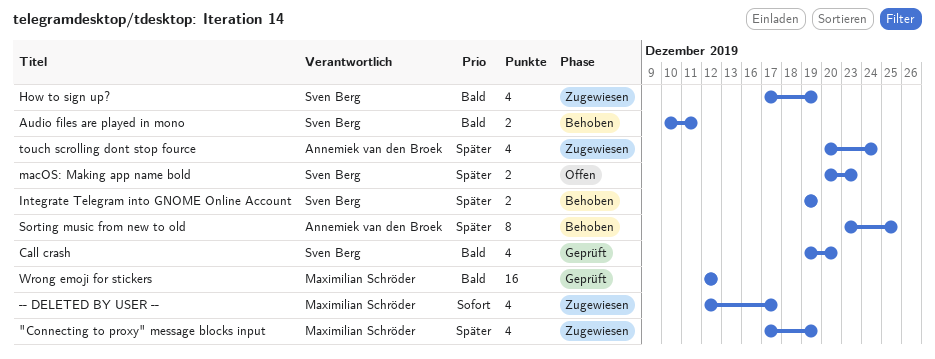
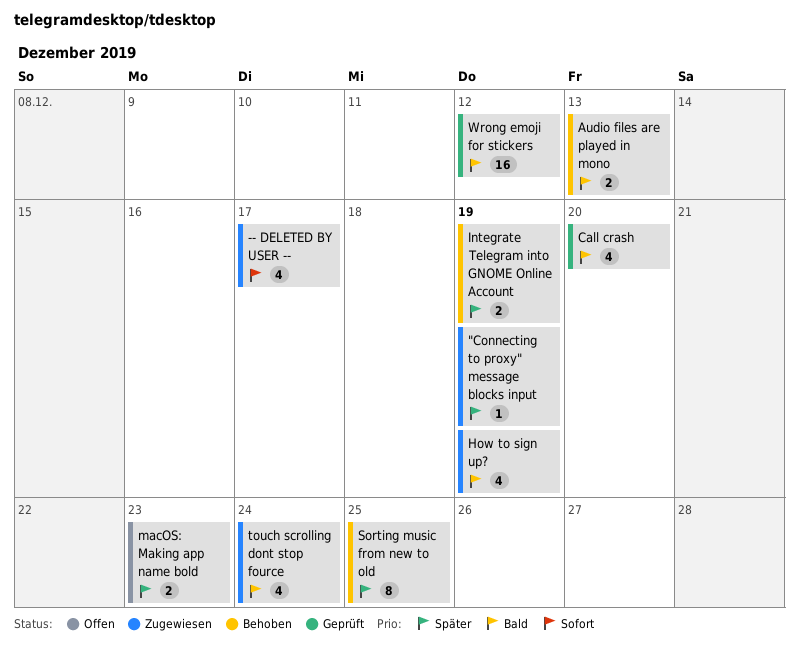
"Connecting to proxy" message blocks input, estimate: 4 -> 1
Audio files are played in mono, due: Dec 11 -> Dec 13
touch scrolling dont stop fource, priority: Später -> Bald

